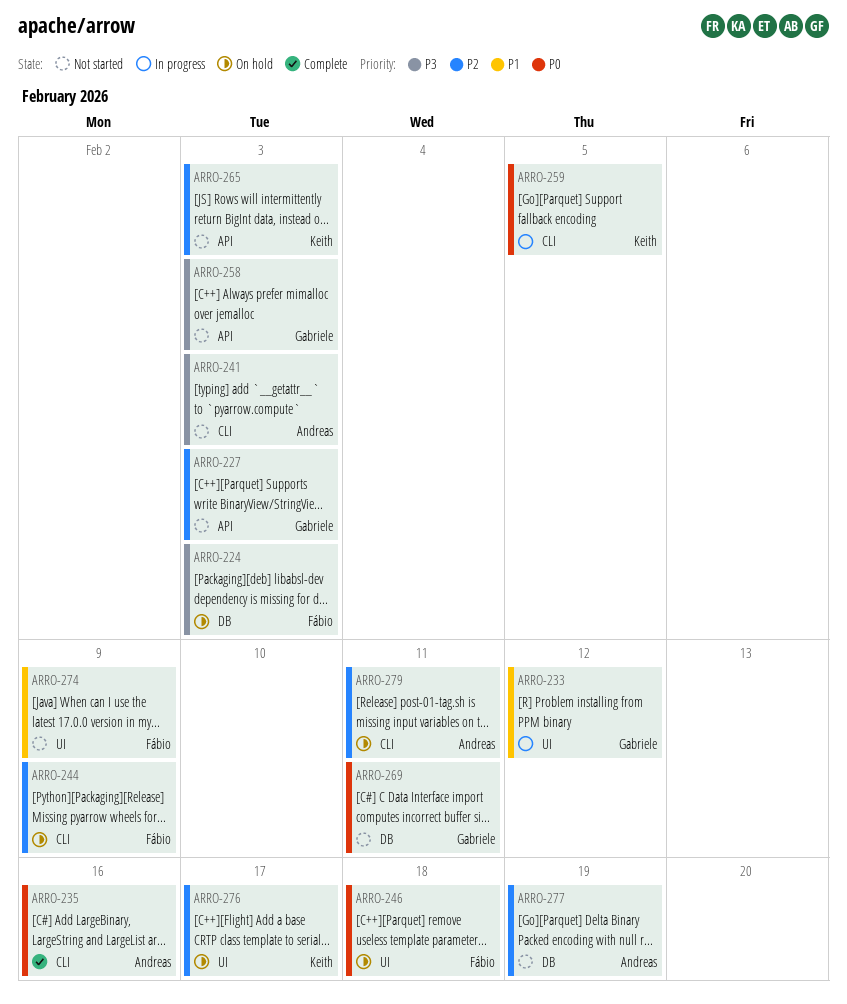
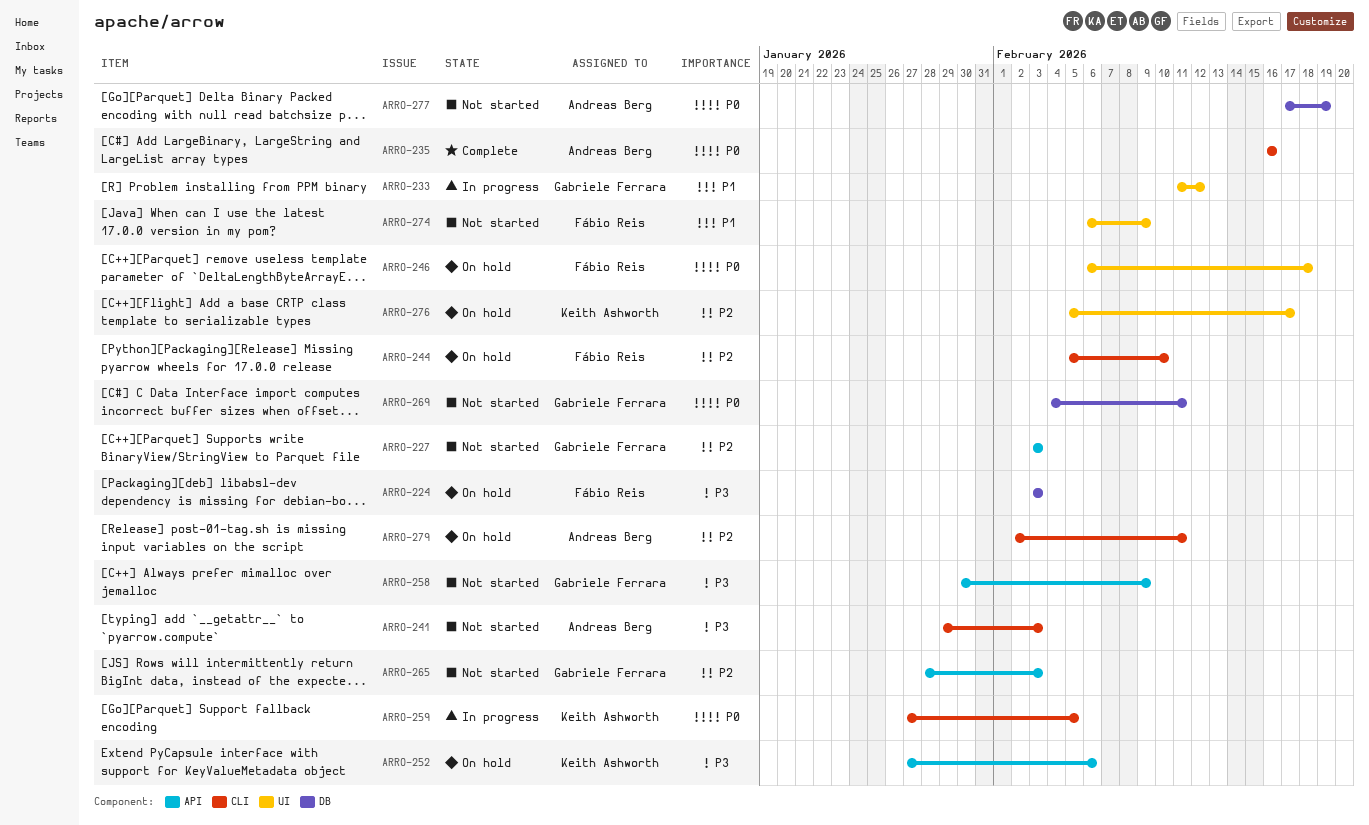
ARRO-244, due: Feb 9 -> Feb 10
ARRO-252: none -> present
ARRO-258, due: Feb 3 -> Feb 9
ARRO-265, owner: Keith Ashworth -> Gabriele Ferrara
ARRO-277, priority: P2 -> P0

